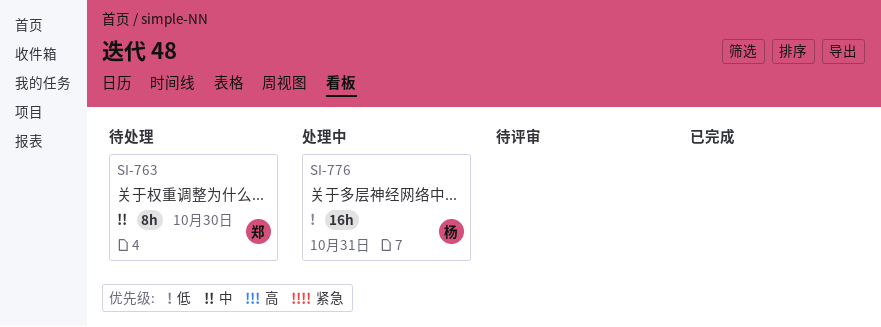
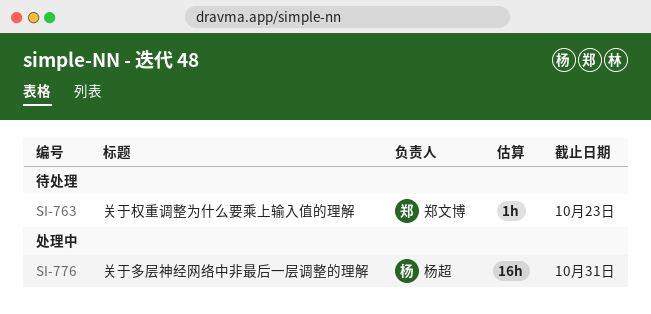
SI-763, estimate: 8h -> 1h
SI-763, due: Oct 30 -> Oct 23

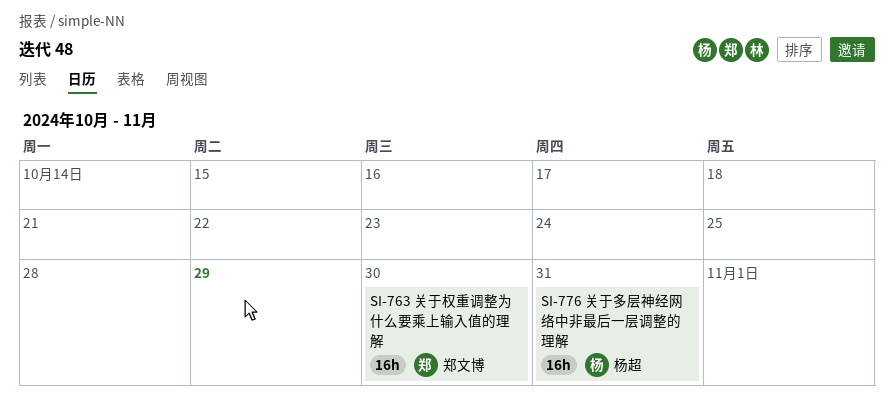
SI-763, estimate: 1h -> 16h
SI-763, due: Oct 23 -> Oct 30

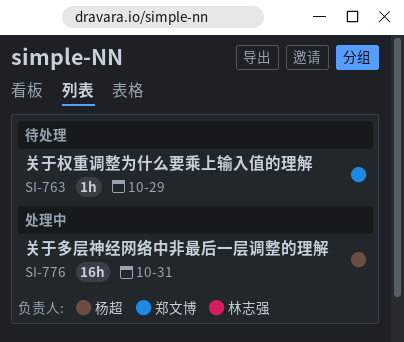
SI-763, estimate: 16h -> 1h
SI-763, due: Oct 30 -> Oct 29

